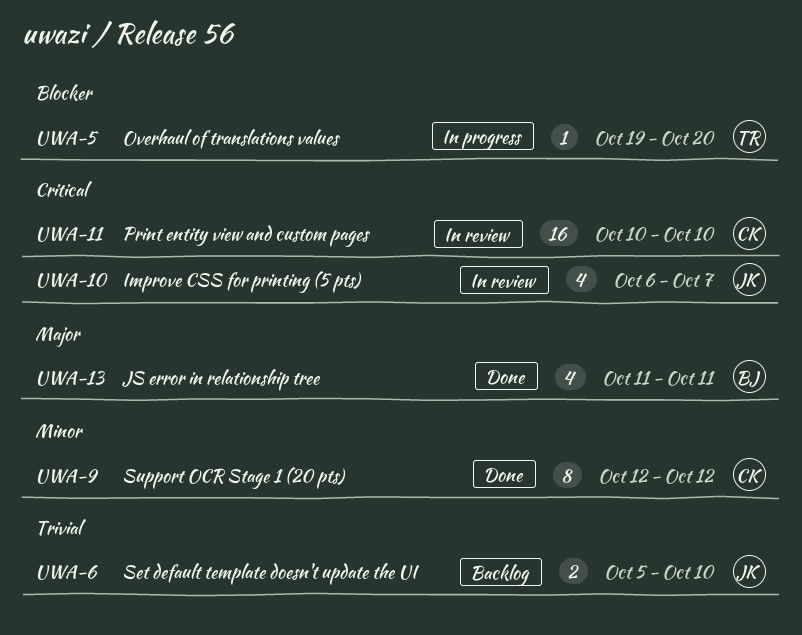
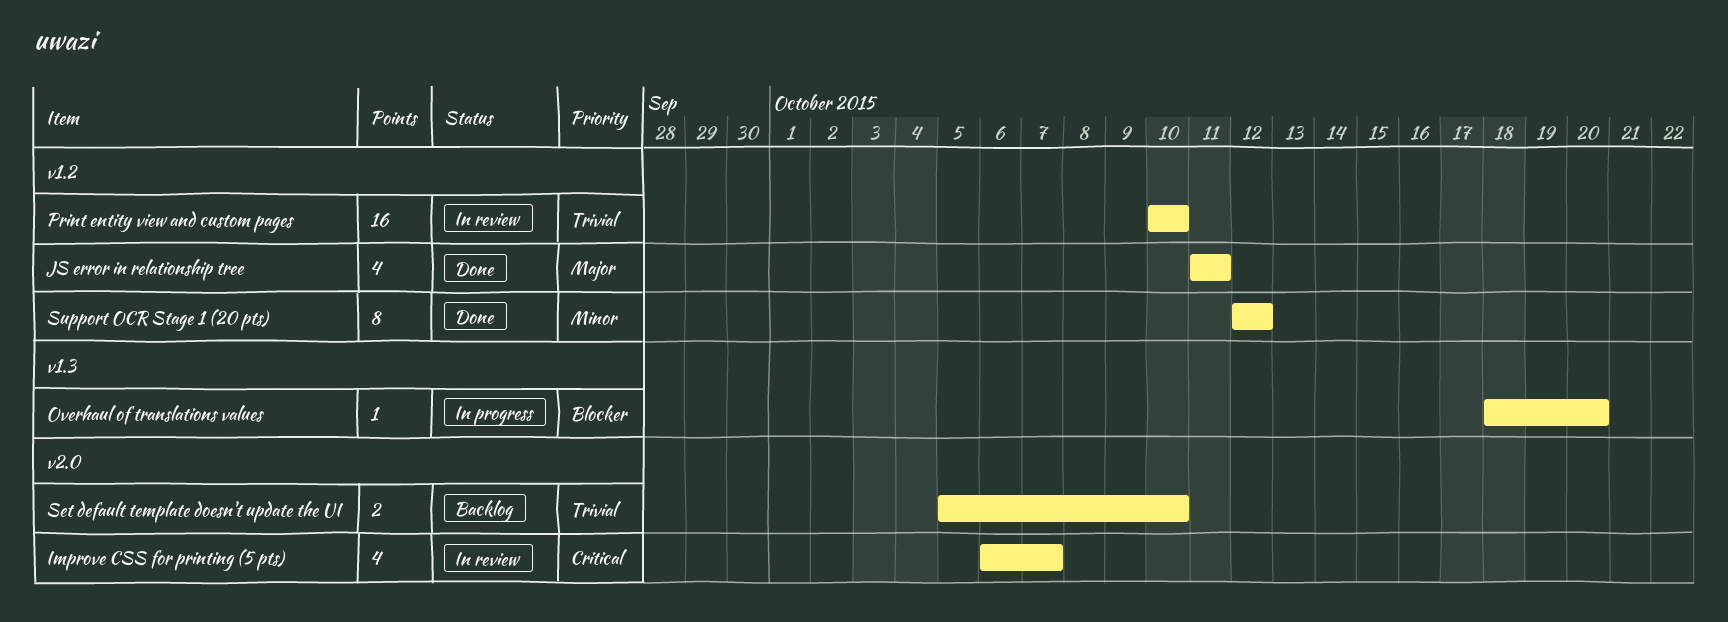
Overhaul of translations values, start: Oct 19 -> Oct 18
Print entity view and custom pages, priority: Critical -> Trivial

